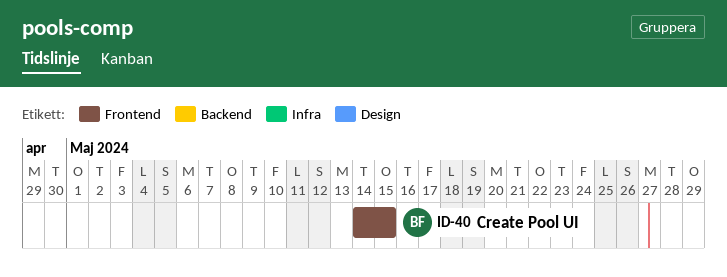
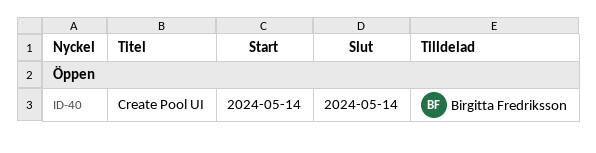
ID-40, due: May 15 -> May 14

